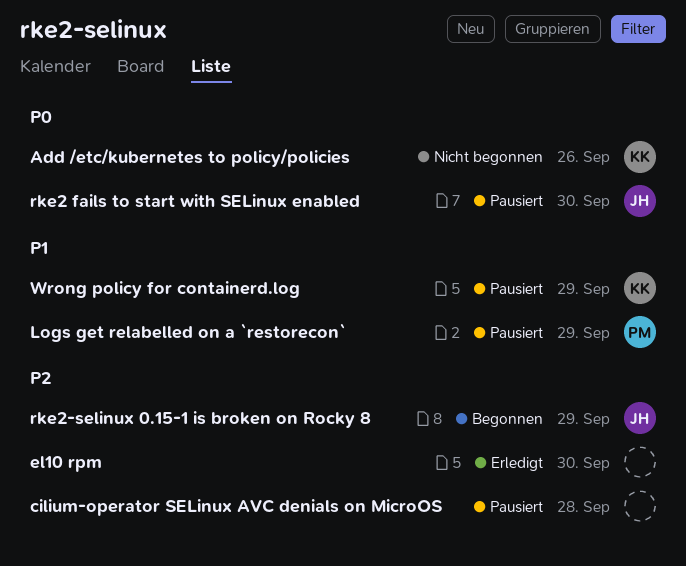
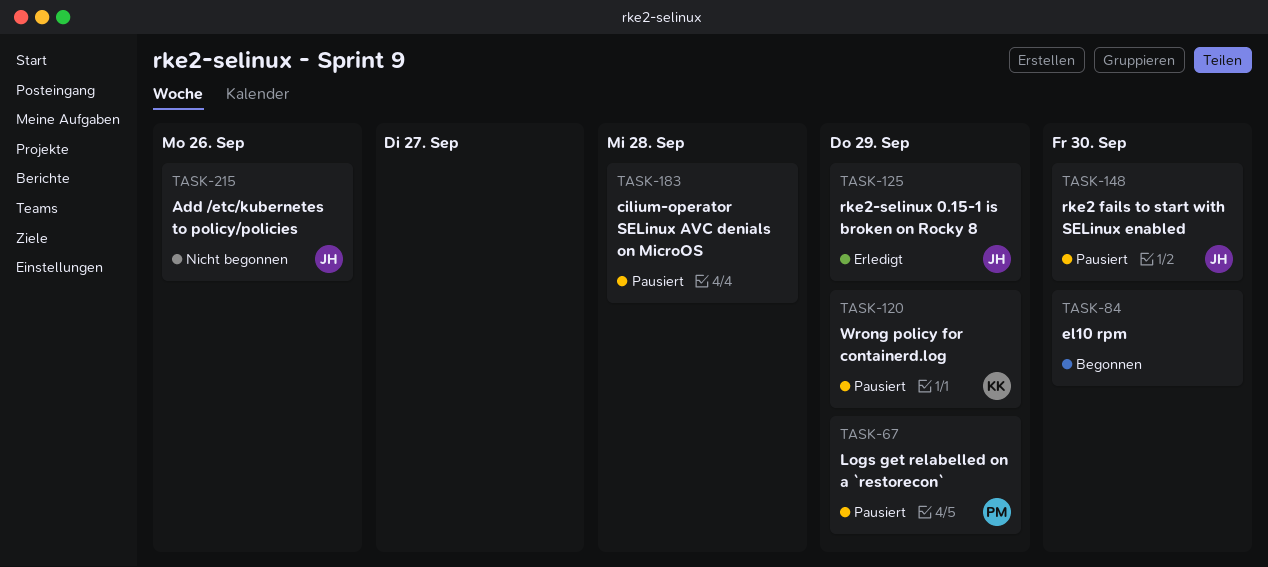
Add /etc/kubernetes to policy/policies, owner: KK -> JH
el10 rpm, status: Erledigt -> Begonnen
rke2-selinux 0.15-1 is broken on Rocky 8, status: Begonnen -> Erledigt

